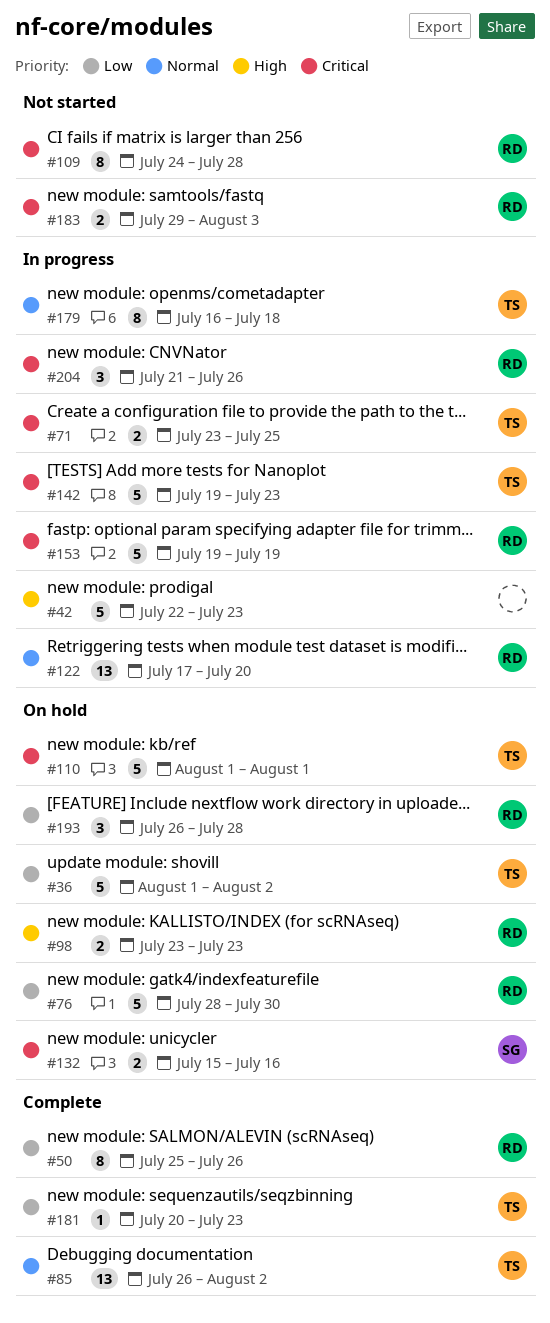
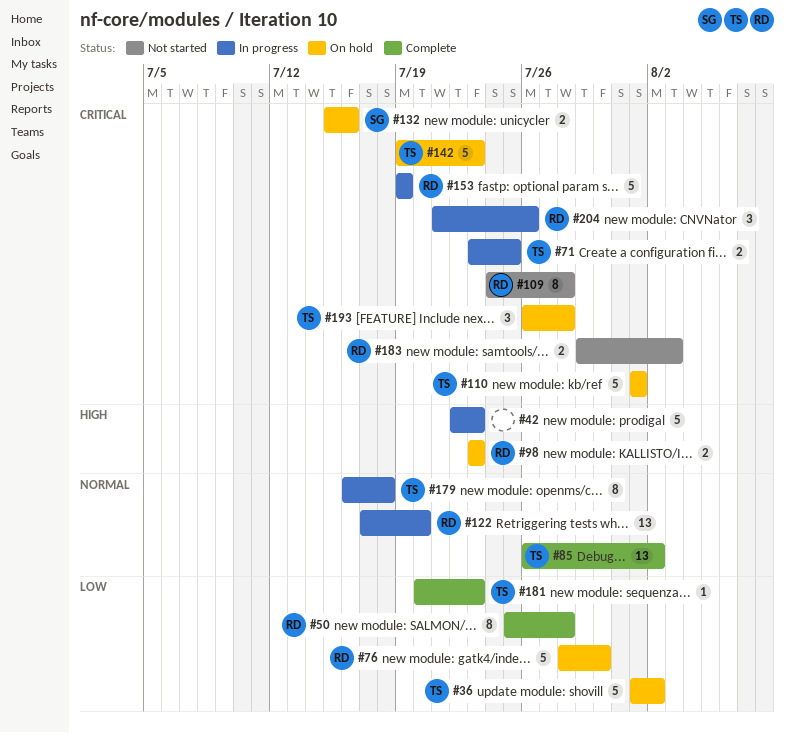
#50, due: Jul 26 -> Jul 28
#142, status: In progress -> On hold
#193, owner: RD -> TS
#193, priority: Low -> Critical

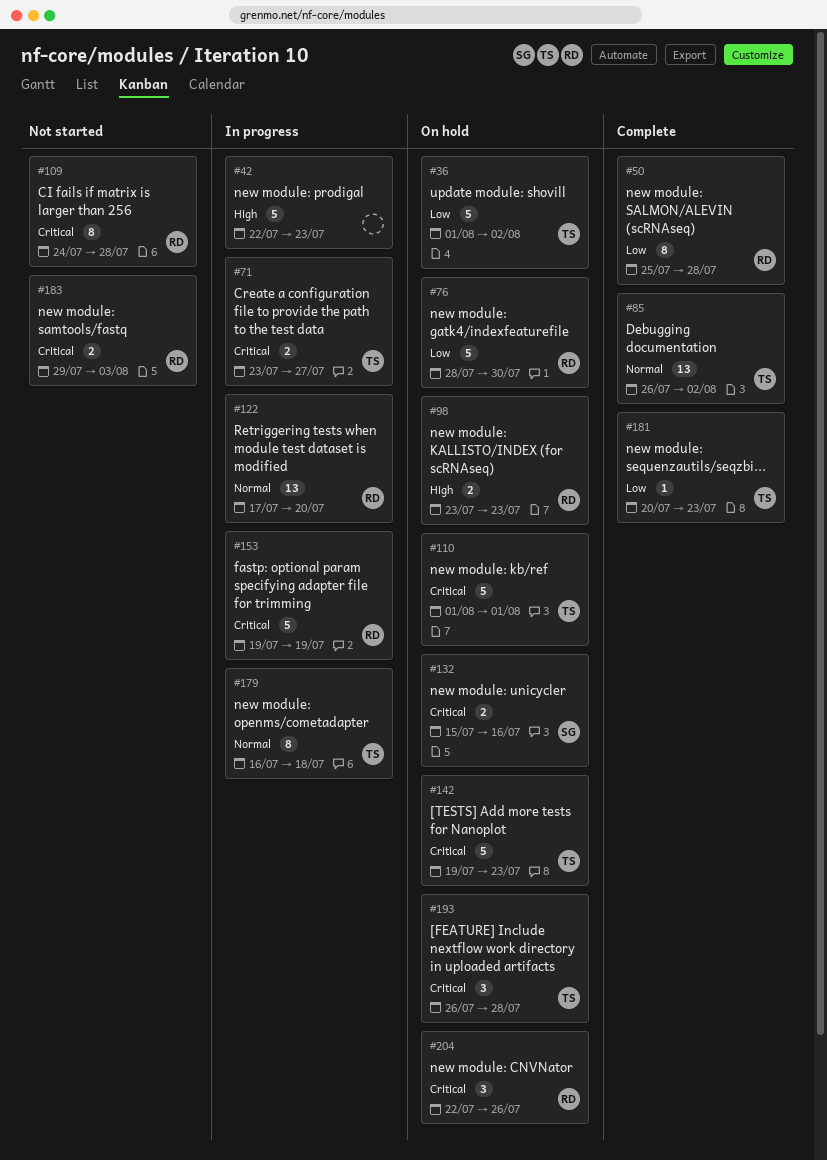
#71, due: Jul 25 -> Jul 27
#204, status: In progress -> On hold
#204, start: Jul 21 -> Jul 22

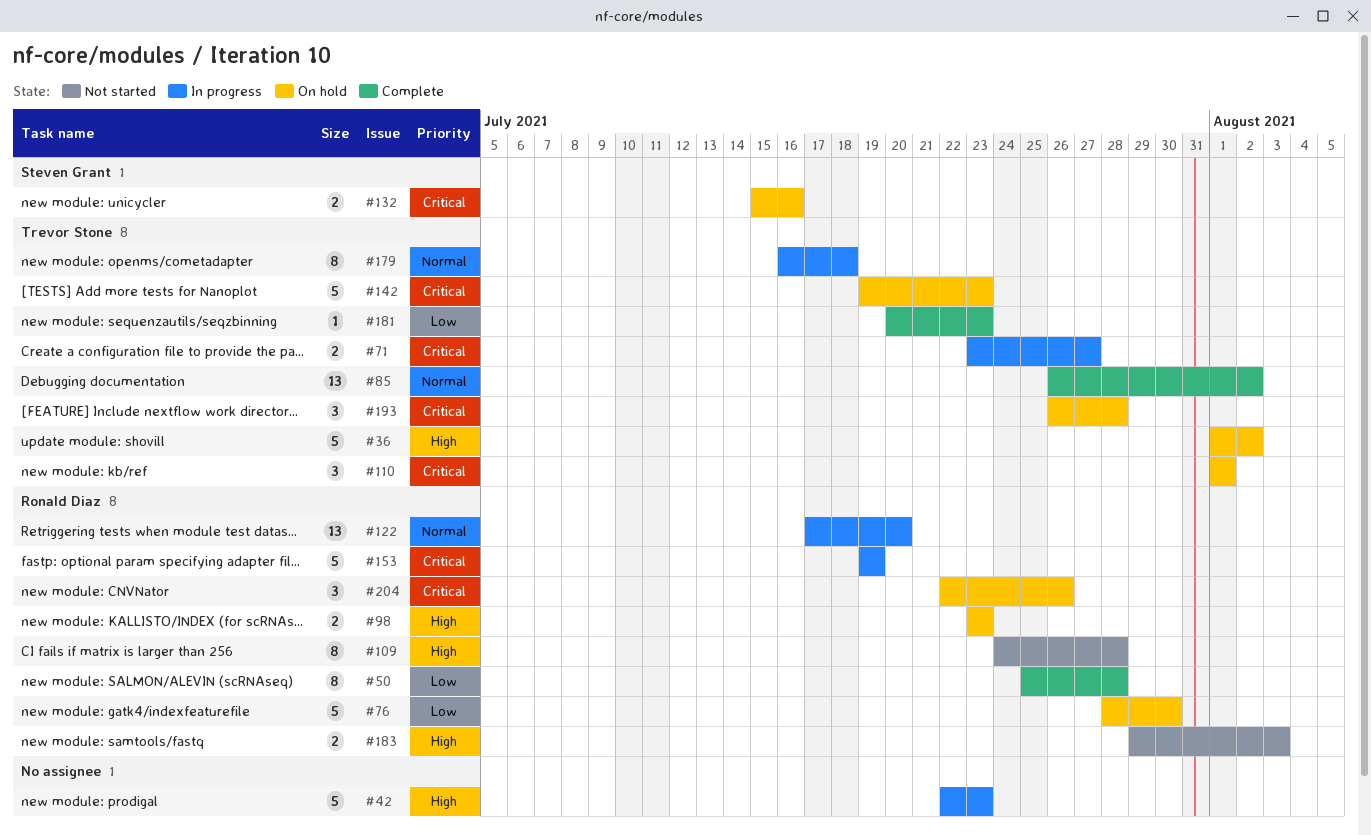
#36, priority: Low -> High
#109, priority: Critical -> High
#110, estimate: 5 -> 3
#183, priority: Critical -> High

